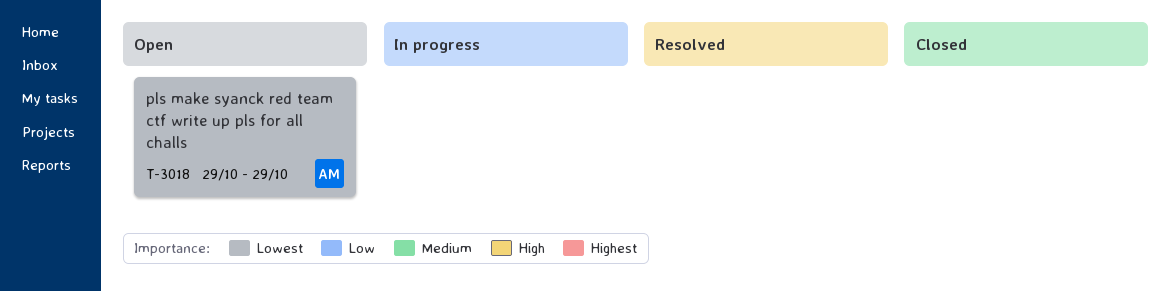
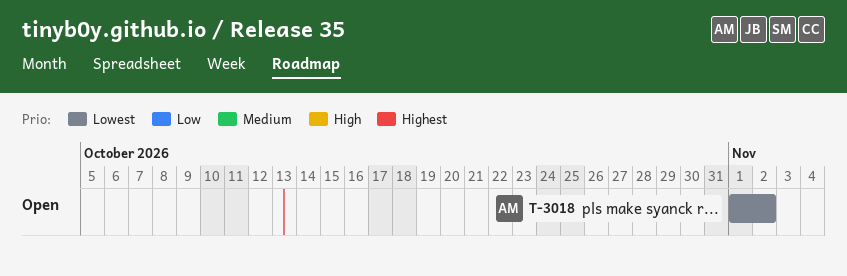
T-3018, start: Oct 29 -> Nov 1
T-3018, due: Oct 29 -> Nov 2

